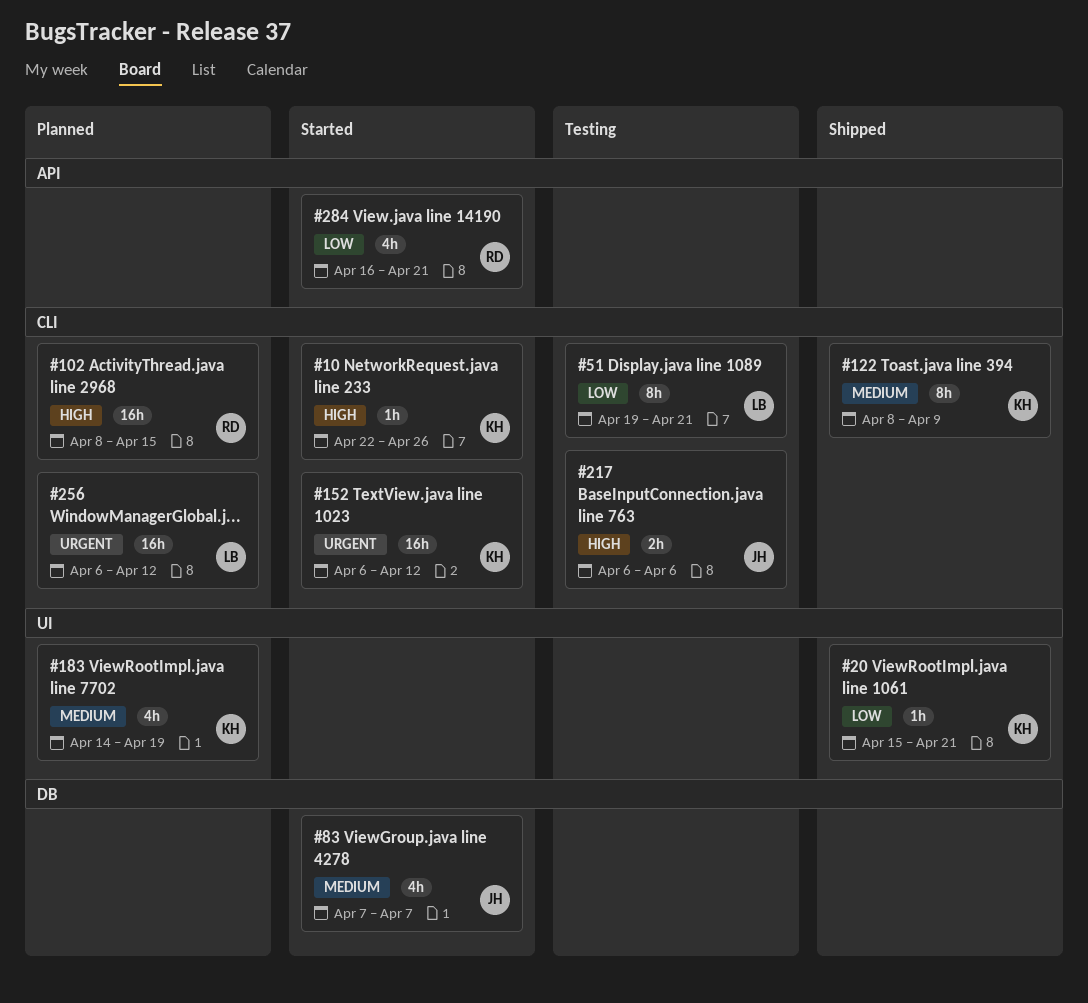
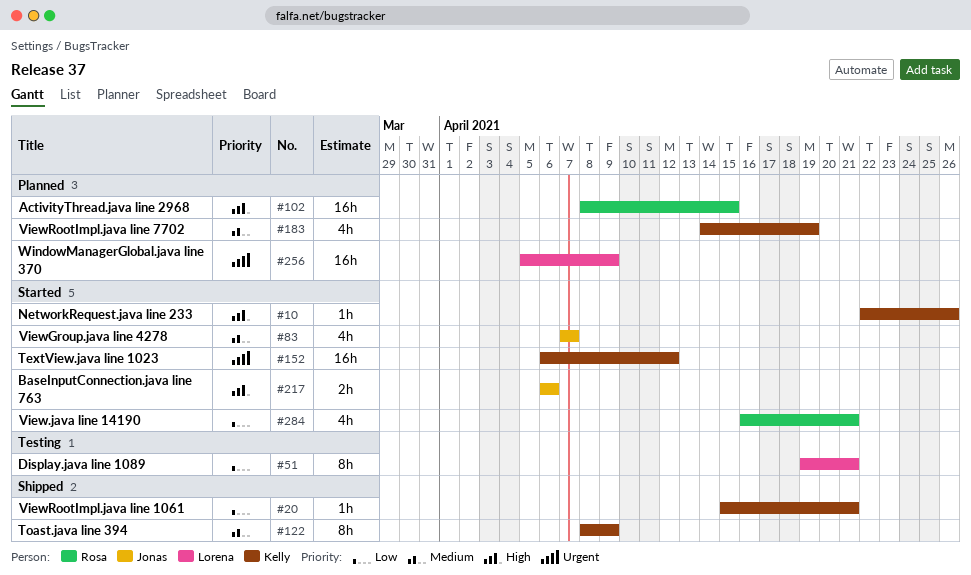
#217, status: Testing -> Started
#256, start: Apr 6 -> Apr 5
#256, due: Apr 12 -> Apr 9

